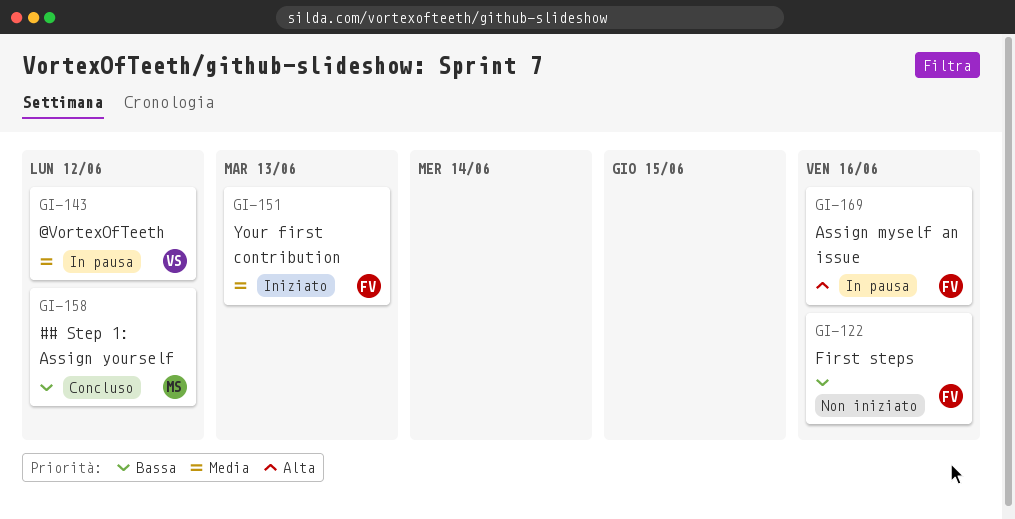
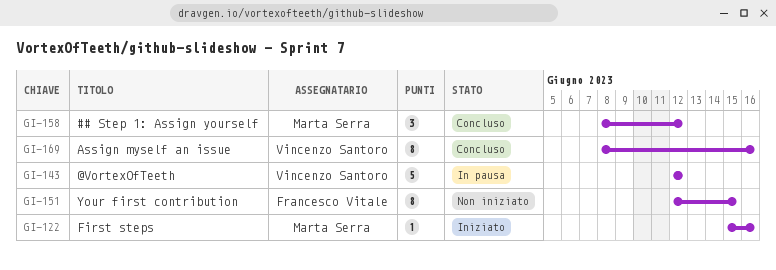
GI-122, status: Non iniziato -> Iniziato
GI-122, owner: Francesco Vitale -> Marta Serra
GI-151, status: Iniziato -> Non iniziato
GI-151, due: Jun 13 -> Jun 15
GI-169, status: In pausa -> Concluso
GI-169, owner: Francesco Vitale -> Vincenzo Santoro

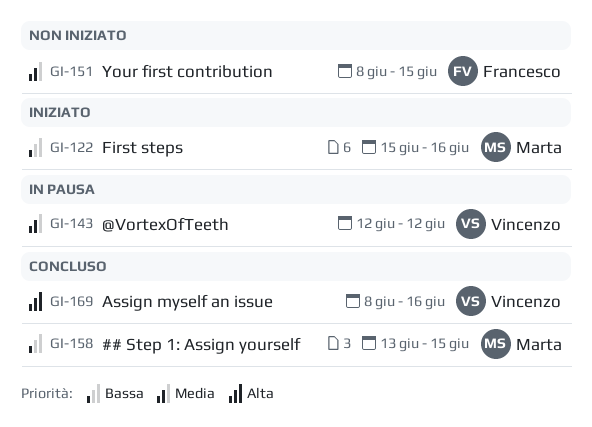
GI-151, start: Jun 12 -> Jun 8
GI-158, start: Jun 8 -> Jun 13
GI-158, due: Jun 12 -> Jun 15

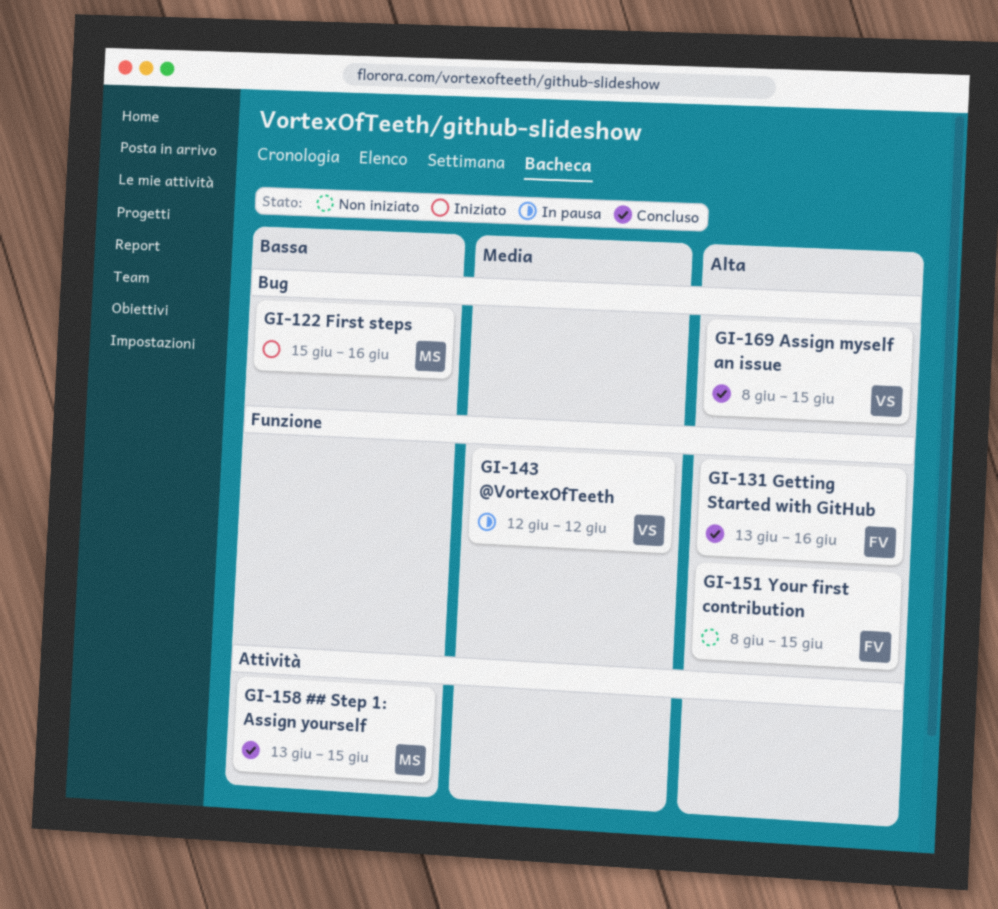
GI-131: none -> present
GI-151, priority: Media -> Alta
GI-169, due: Jun 16 -> Jun 15

